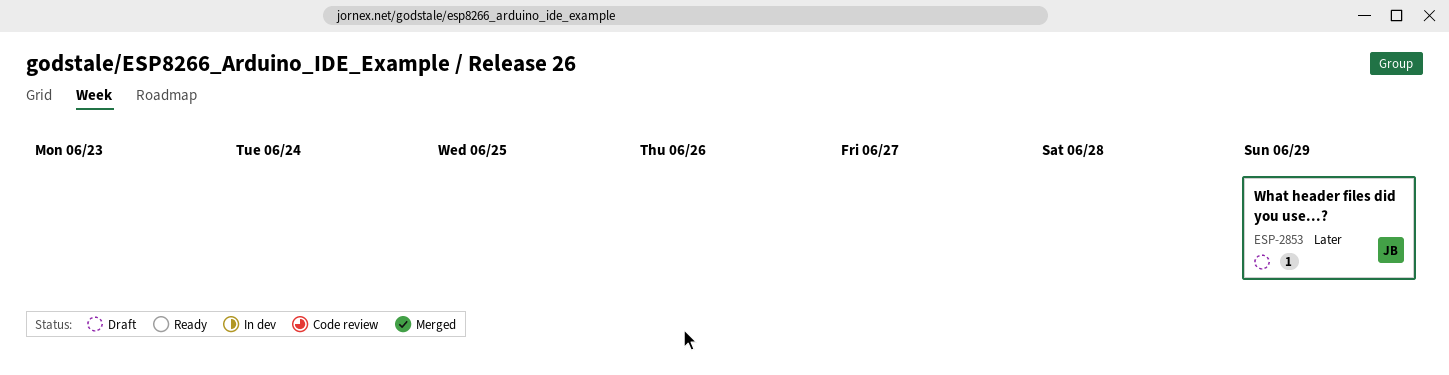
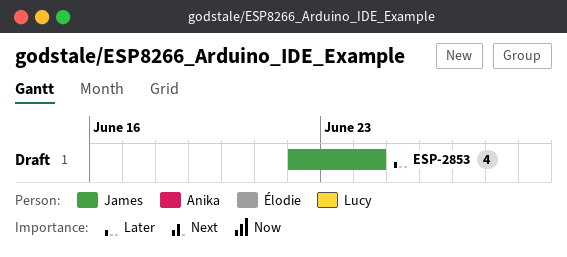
ESP-2853, estimate: 1 -> 4
ESP-2853, due: Jun 29 -> Jun 24

